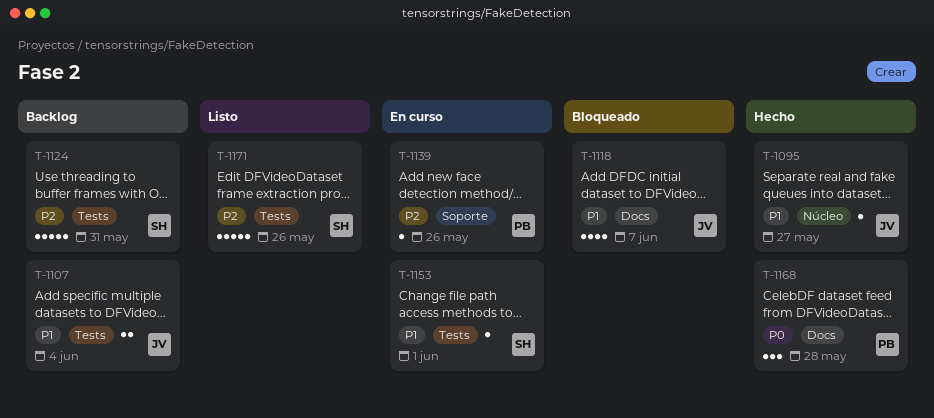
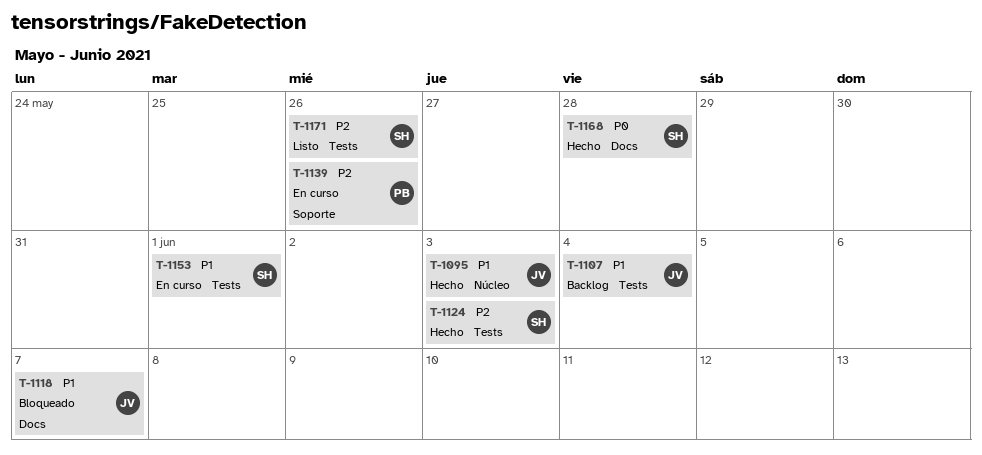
T-1095, due: May 27 -> Jun 3
T-1124, status: Backlog -> Hecho
T-1124, due: May 31 -> Jun 3
T-1168, owner: PB -> SH

